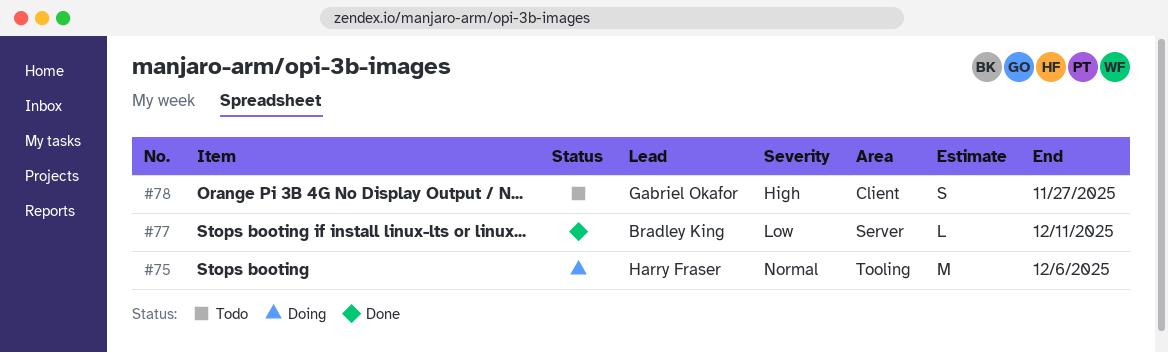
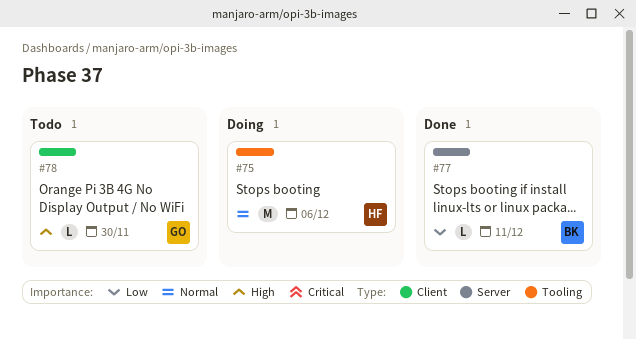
#78, estimate: S -> L
#78, due: Nov 27 -> Nov 30

